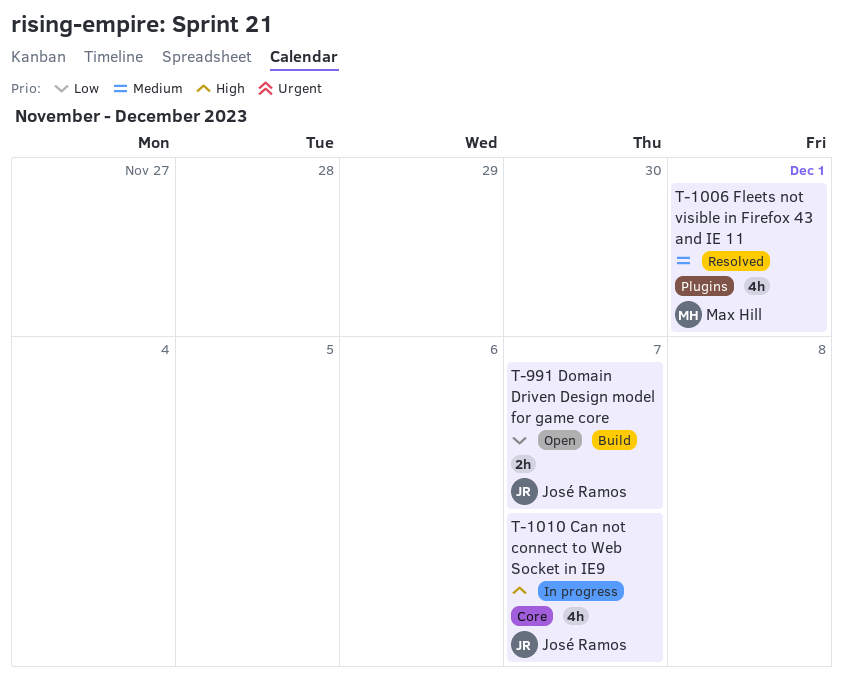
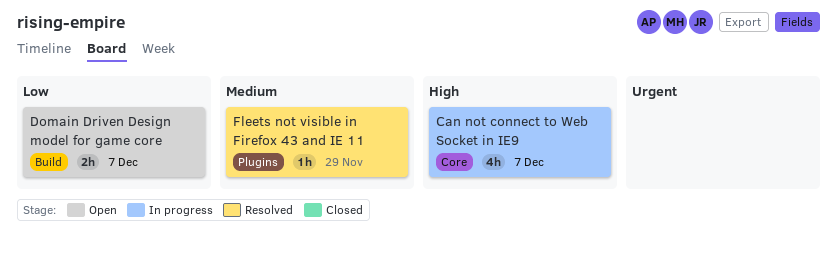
Fleets not visible in Firefox 43 and IE 11, estimate: 4h -> 1h
Fleets not visible in Firefox 43 and IE 11, due: Dec 1 -> Nov 29

